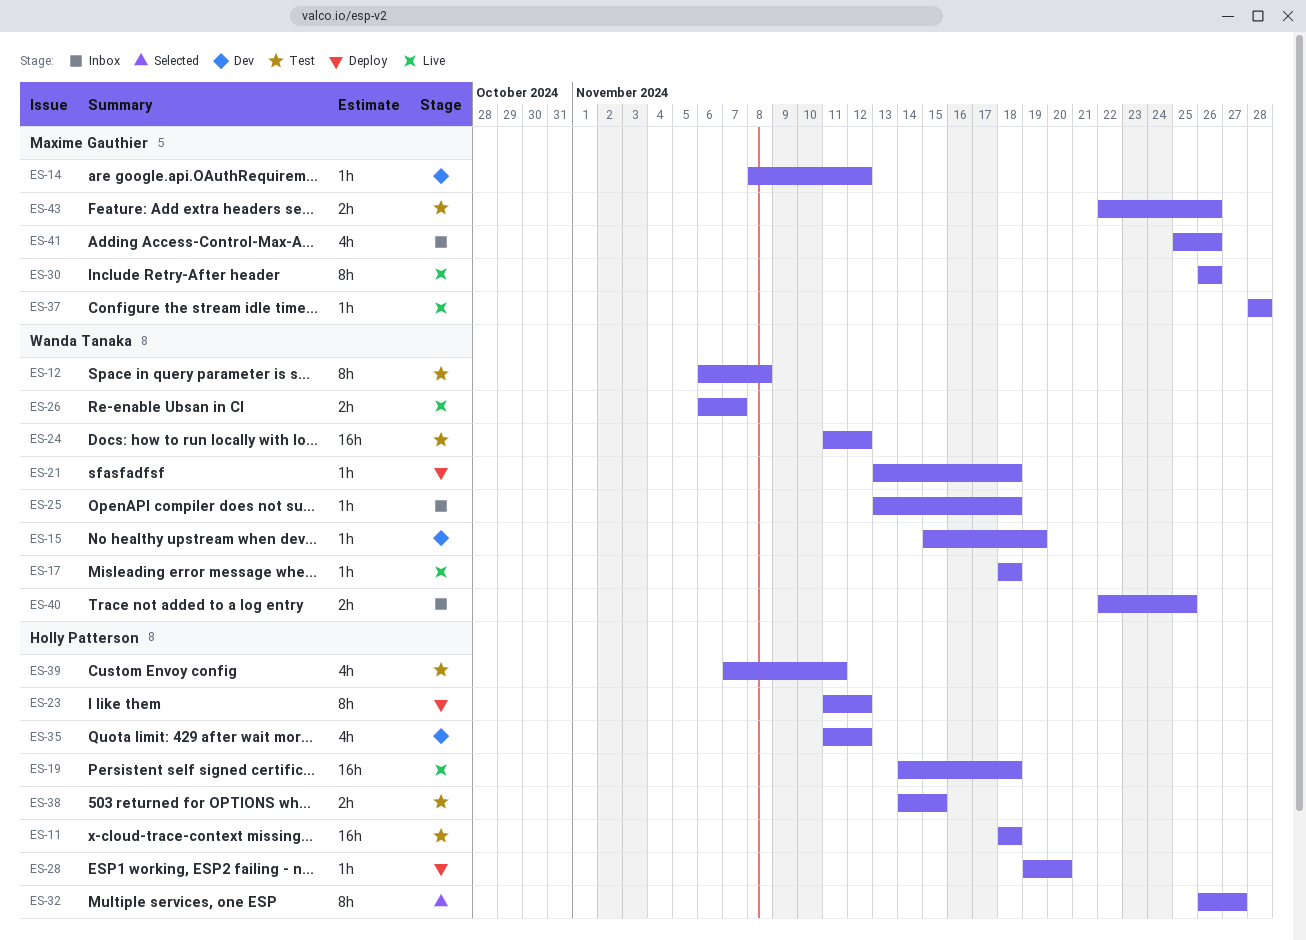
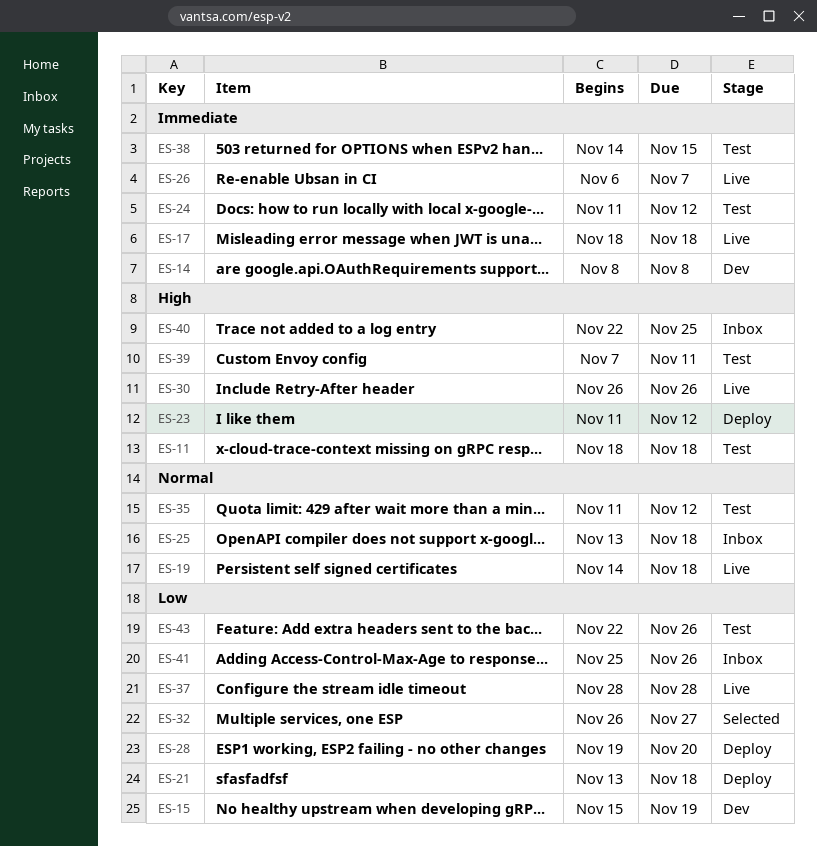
ES-12: present -> none
ES-14, due: Nov 12 -> Nov 8
ES-35, status: Dev -> Test

